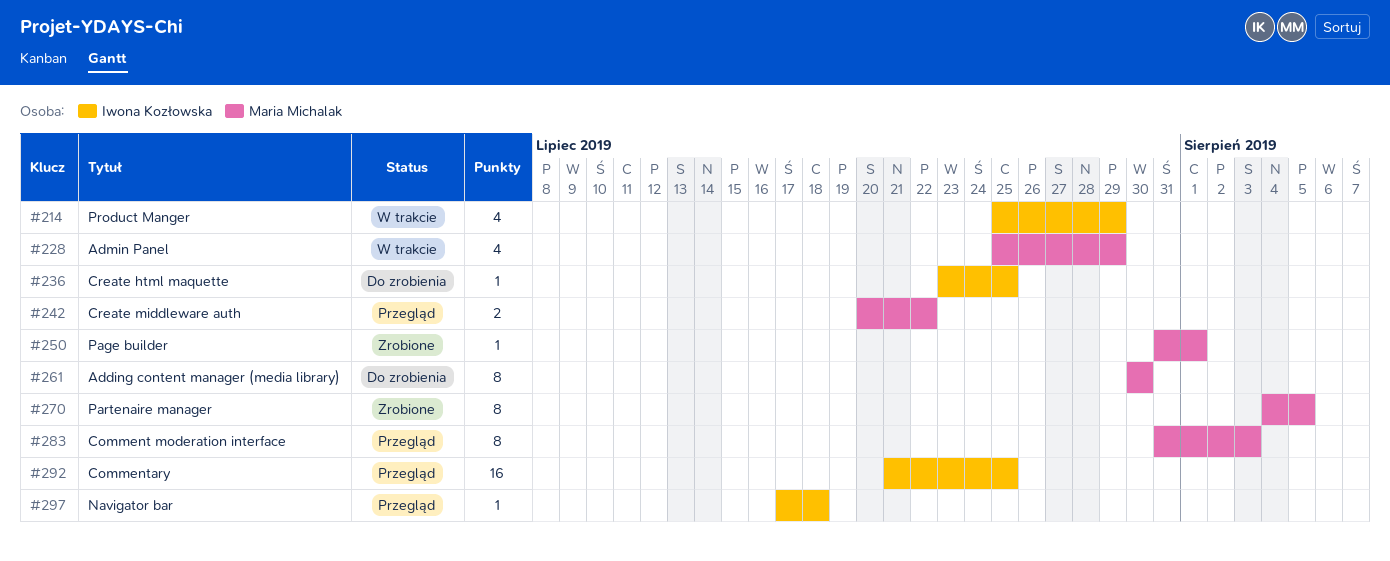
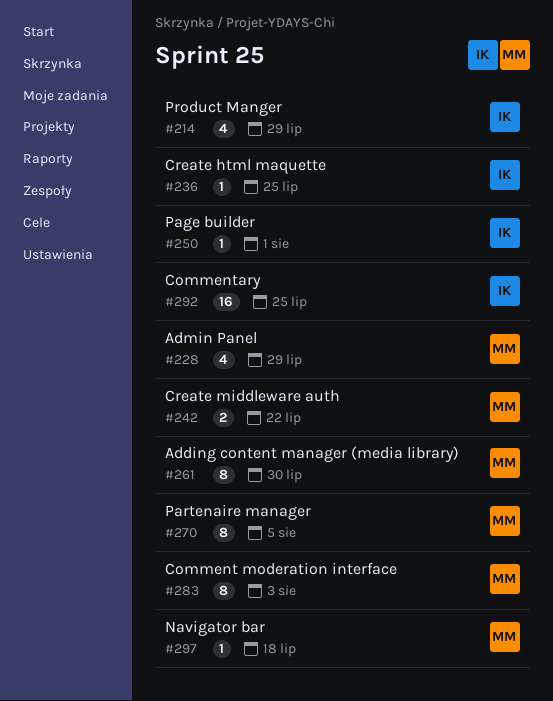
#250, owner: Maria Michalak -> Iwona Kozłowska
#297, owner: Iwona Kozłowska -> Maria Michalak

